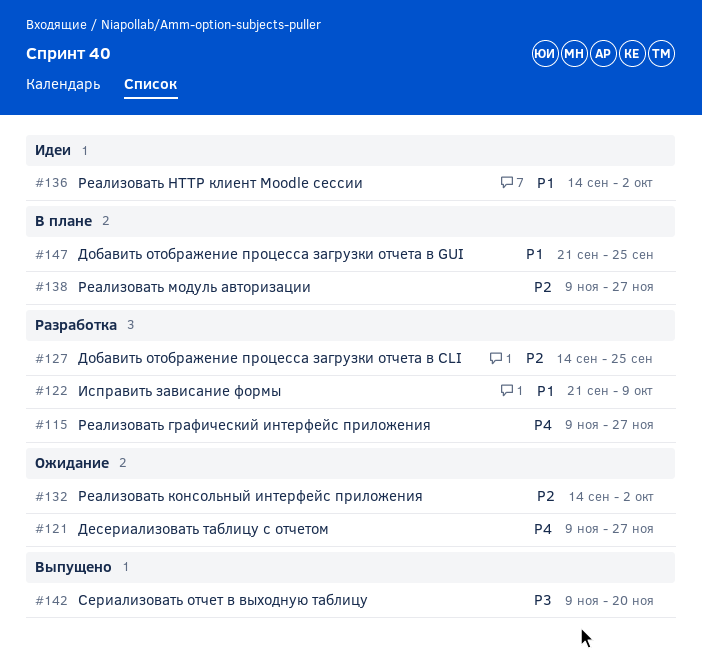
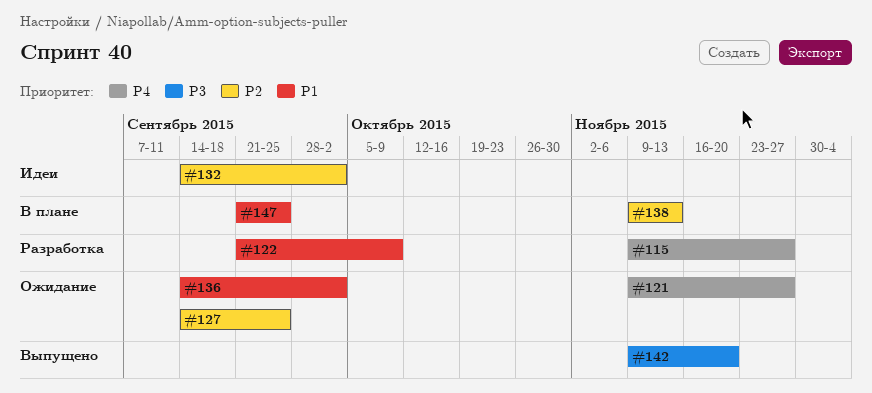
#127, status: Разработка -> Ожидание
#132, status: Ожидание -> Идеи
#136, status: Идеи -> Ожидание
#138, due: Nov 27 -> Nov 13

